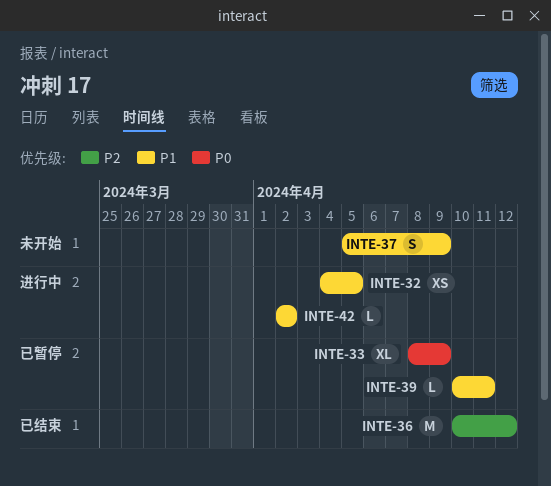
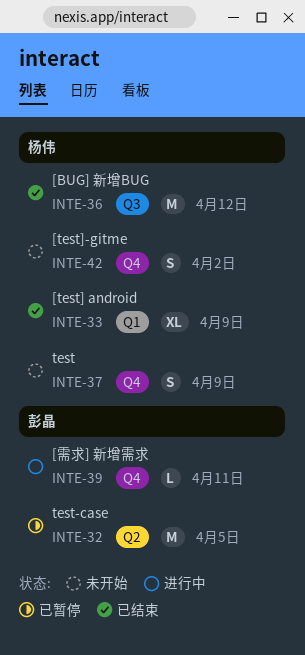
INTE-32, status: 进行中 -> 已暂停
INTE-32, estimate: XS -> M
INTE-33, status: 已暂停 -> 已结束
INTE-39, status: 已暂停 -> 进行中
INTE-42, status: 进行中 -> 未开始
INTE-42, estimate: L -> S

